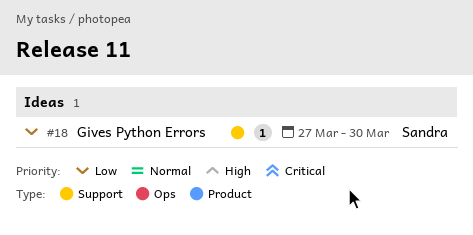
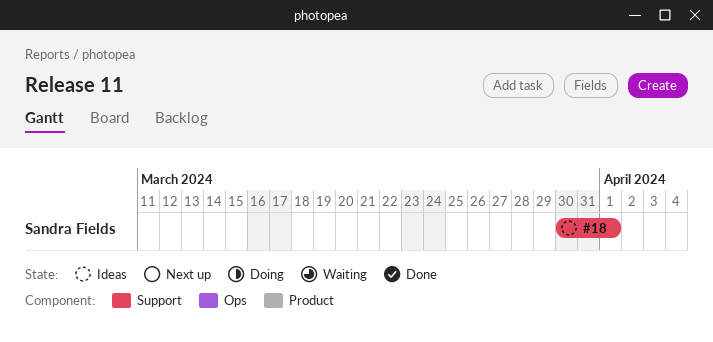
#18, start: Mar 27 -> Mar 30
#18, due: Mar 30 -> Apr 1

